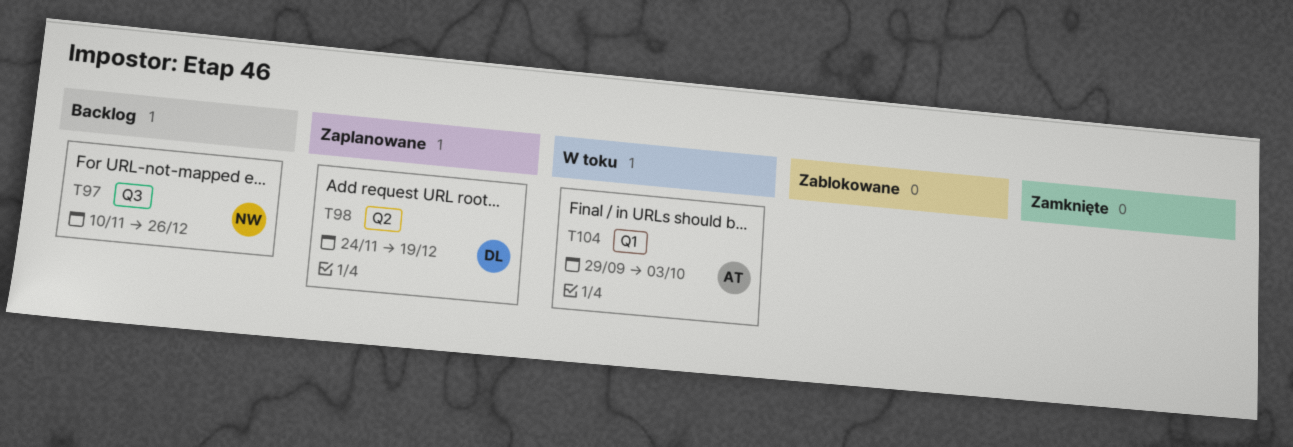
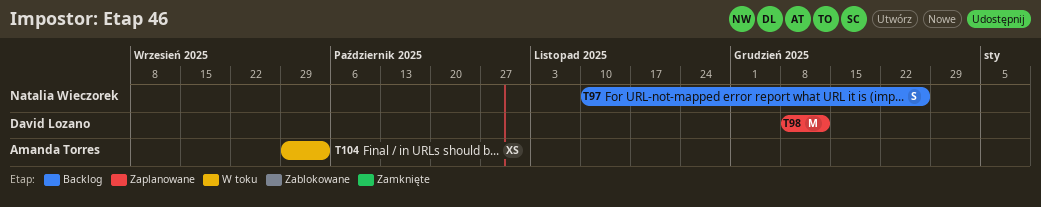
T98, start: Nov 24 -> Dec 8
T98, due: Dec 19 -> Dec 12

